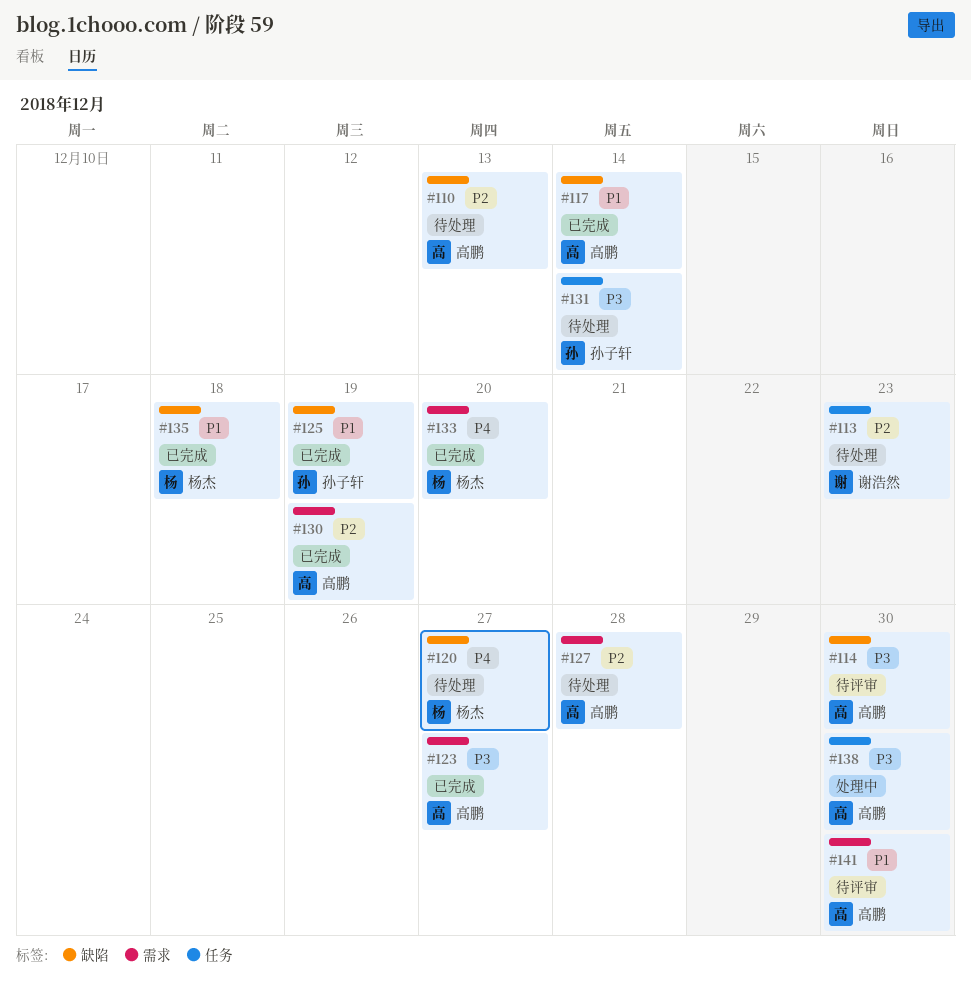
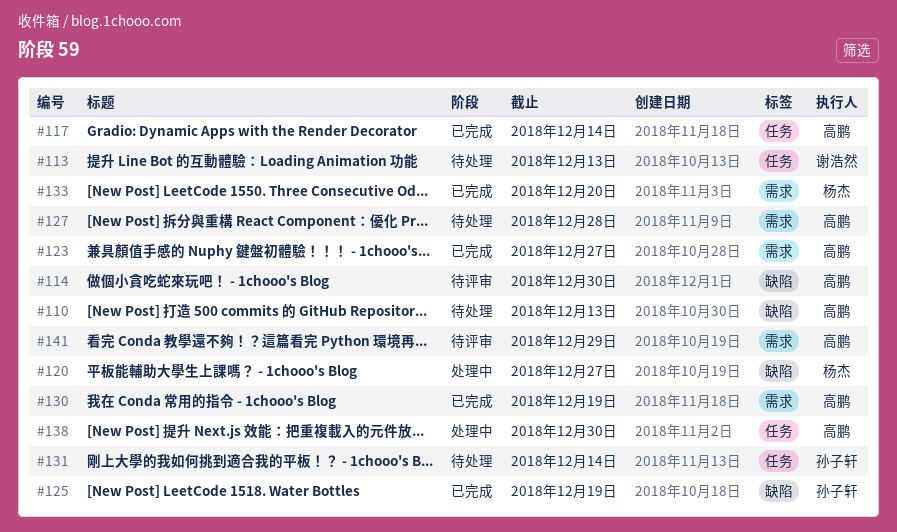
#113, due: Dec 23 -> Dec 13
#117, label: 缺陷 -> 任务
#120, status: 待处理 -> 处理中
#135: present -> none
#141, due: Dec 30 -> Dec 29

